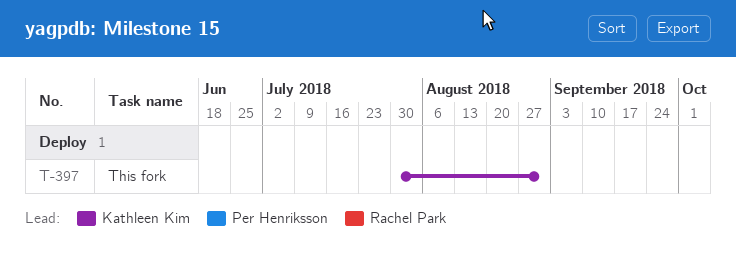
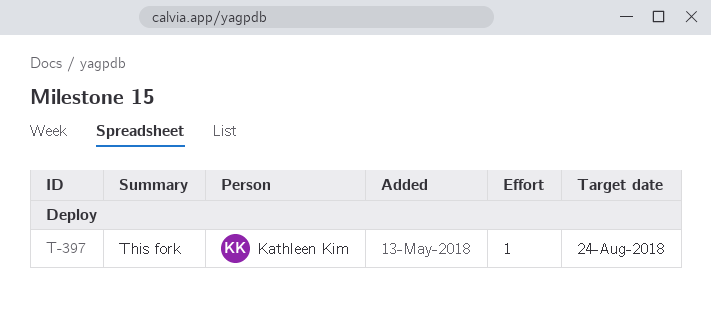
T-397, due: Aug 31 -> Aug 24

